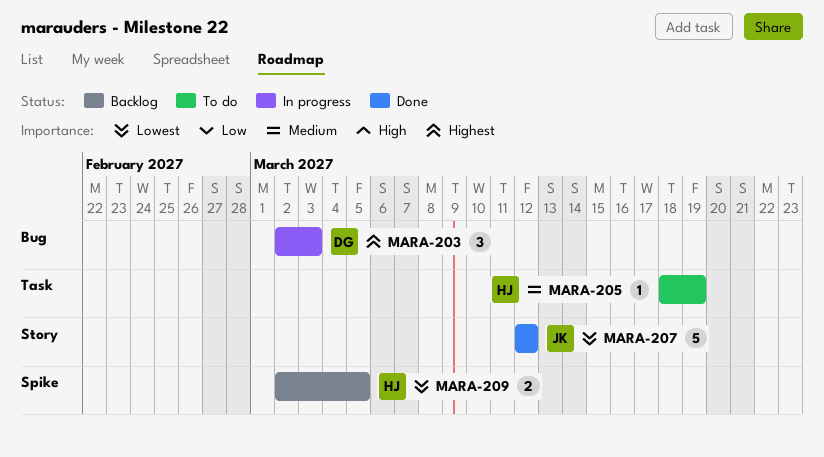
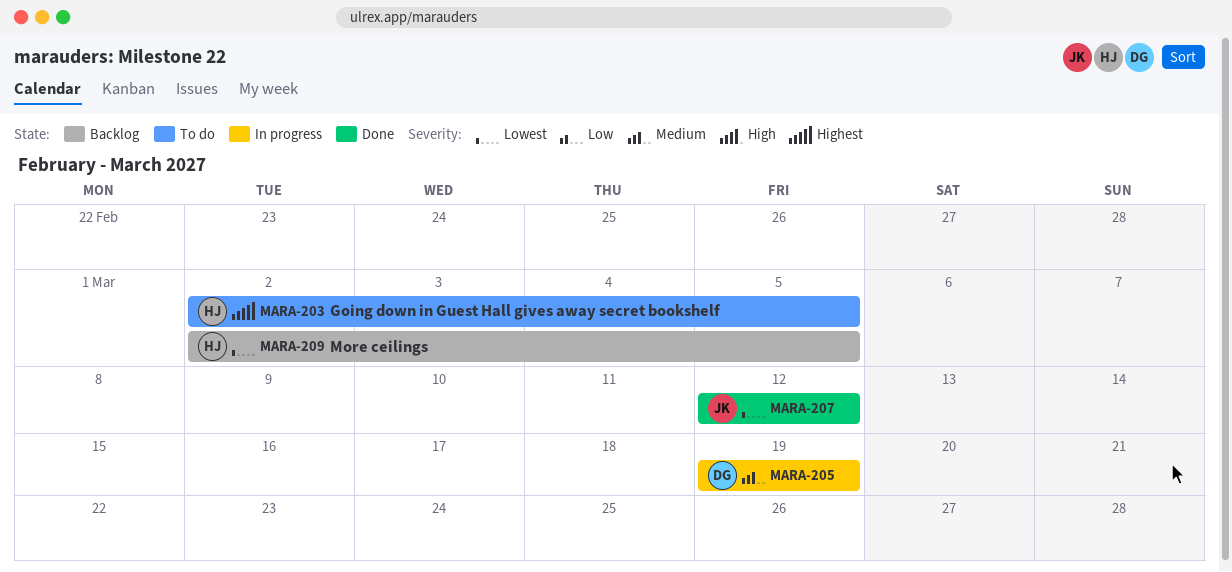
MARA-203, status: In progress -> To do
MARA-203, owner: DG -> HJ
MARA-203, due: Mar 3 -> Mar 5
MARA-205, status: To do -> In progress
MARA-205, owner: HJ -> DG
MARA-205, start: Mar 18 -> Mar 19

